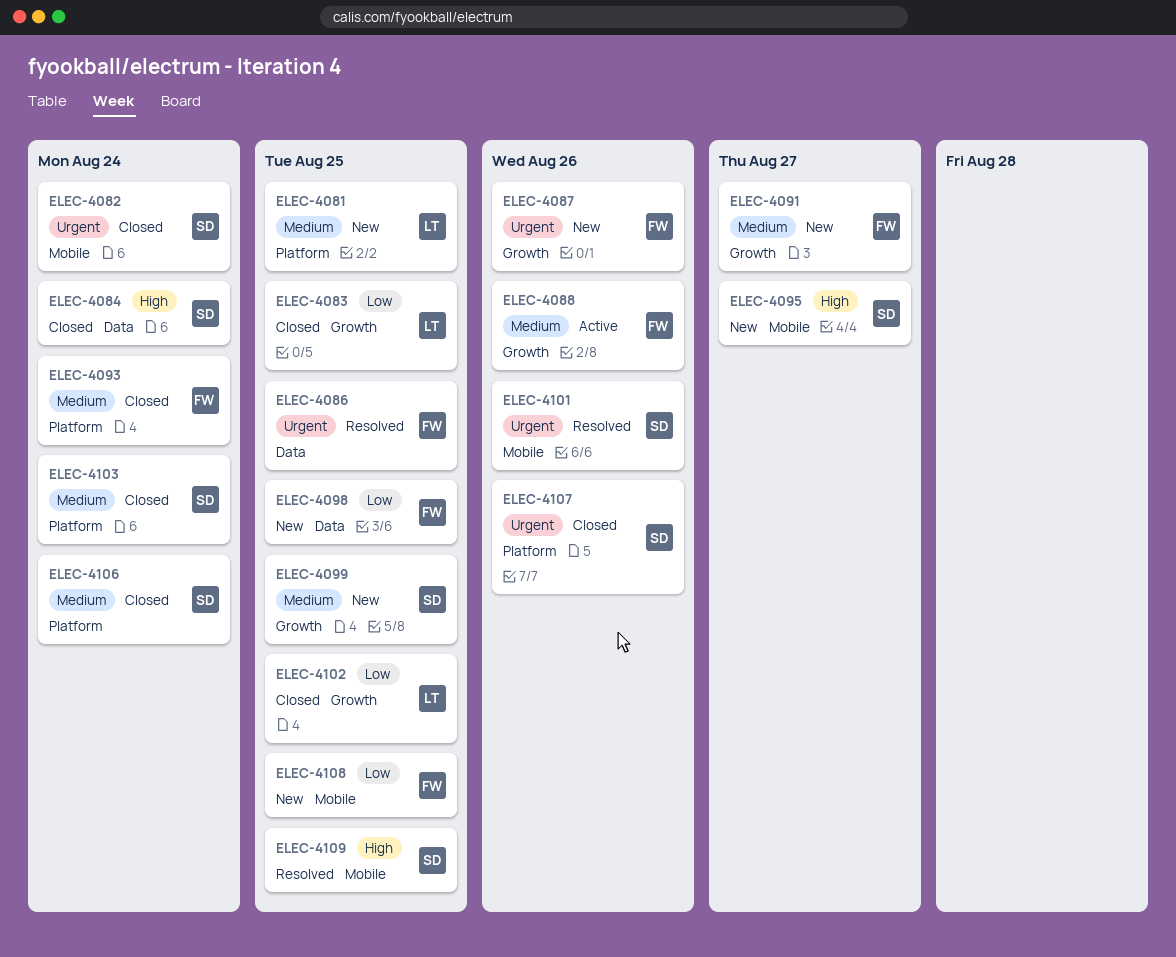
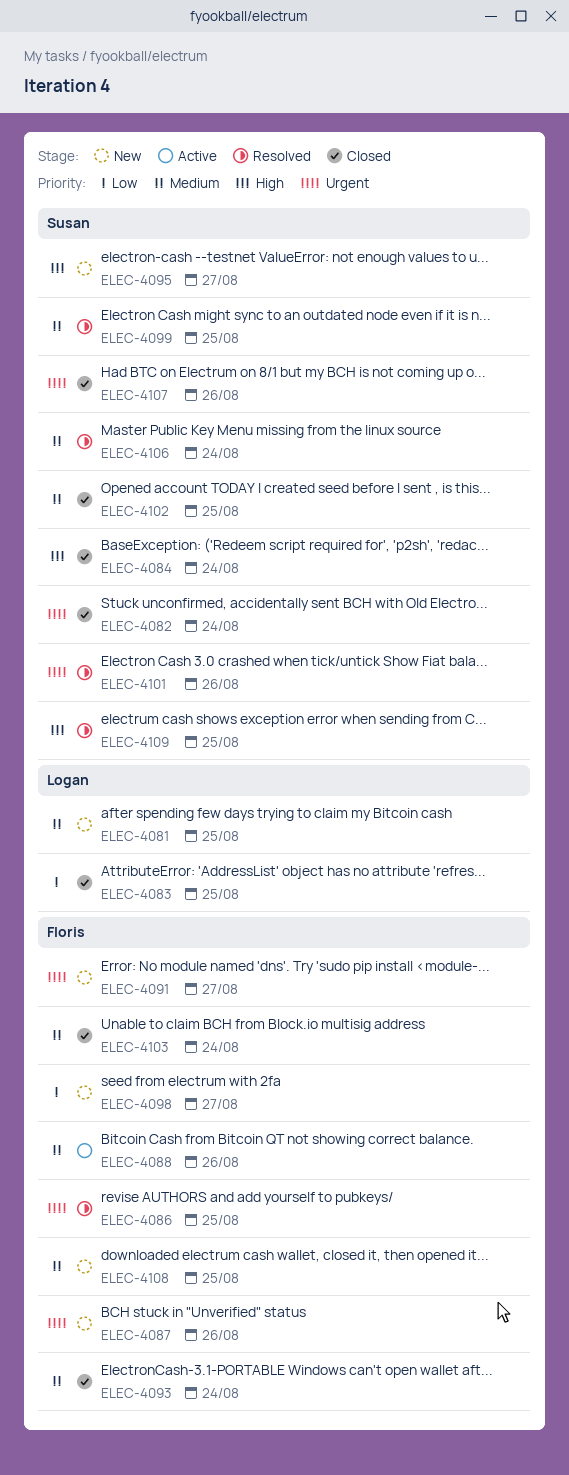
ELEC-4091, priority: Medium -> Urgent
ELEC-4098, due: Aug 25 -> Aug 27
ELEC-4099, status: New -> Resolved
ELEC-4102, owner: Logan -> Susan
ELEC-4102, priority: Low -> Medium
ELEC-4103, owner: Susan -> Floris
ELEC-4106, status: Closed -> Resolved
ELEC-4108, priority: Low -> Medium

